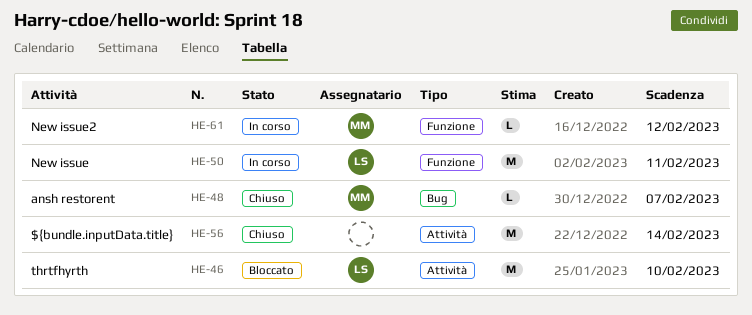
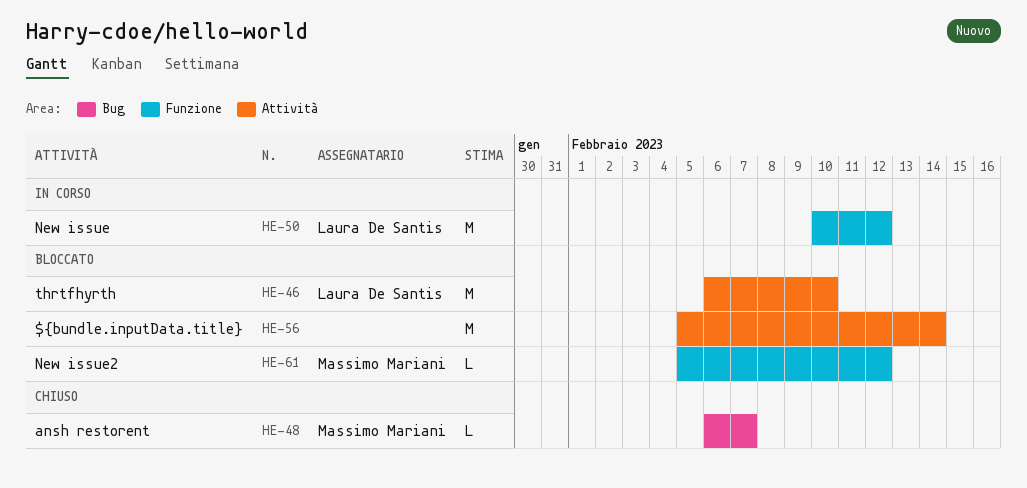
HE-50, due: Feb 11 -> Feb 12
HE-56, status: Chiuso -> Bloccato
HE-61, status: In corso -> Bloccato

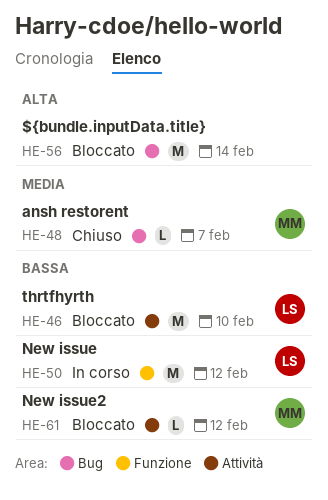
HE-56, label: Attività -> Bug
HE-61, label: Funzione -> Attività

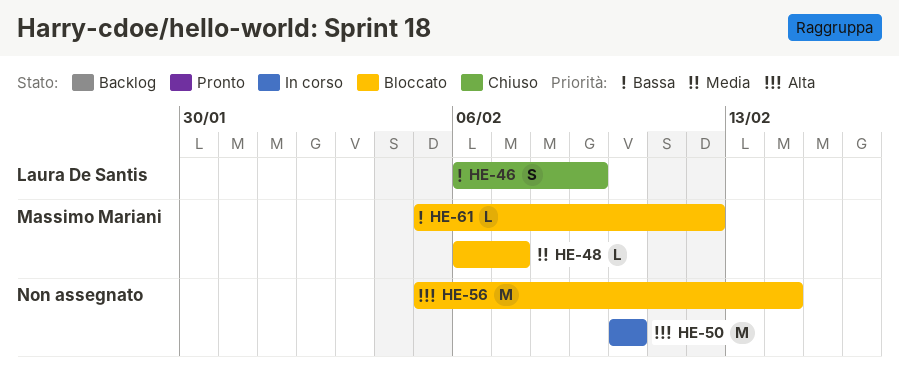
HE-46, status: Bloccato -> Chiuso
HE-46, estimate: M -> S
HE-46, due: Feb 10 -> Feb 9
HE-48, status: Chiuso -> Bloccato
HE-50, owner: Laura De Santis -> none
HE-50, priority: Bassa -> Alta
HE-50, due: Feb 12 -> Feb 10

